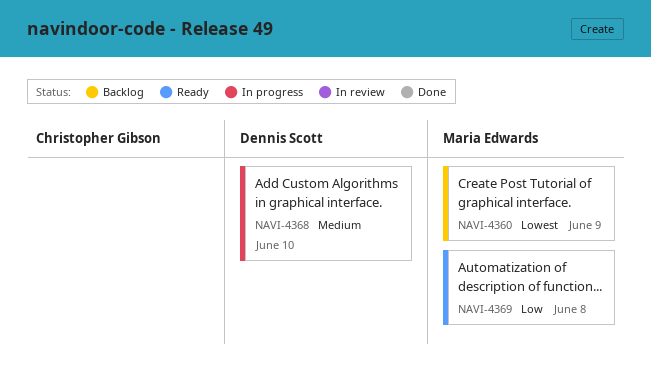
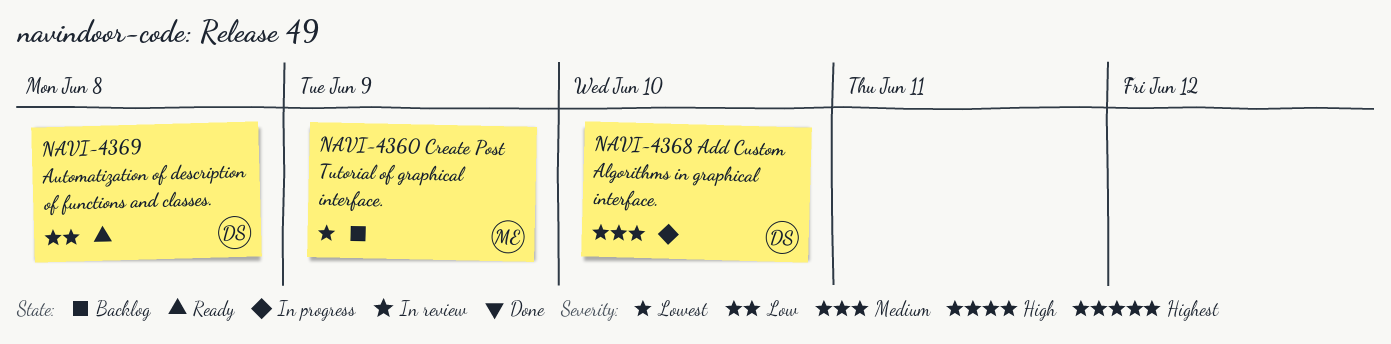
NAVI-4369, owner: Maria Edwards -> Dennis Scott

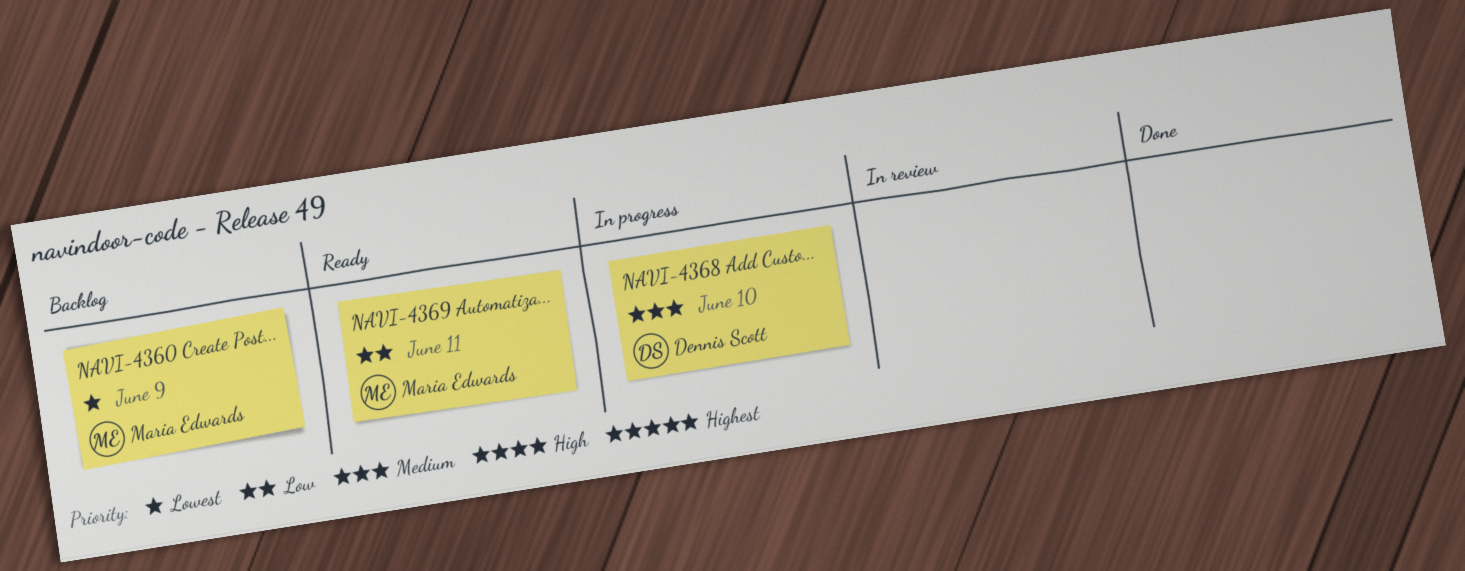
NAVI-4369, owner: Dennis Scott -> Maria Edwards
NAVI-4369, due: Jun 8 -> Jun 11

